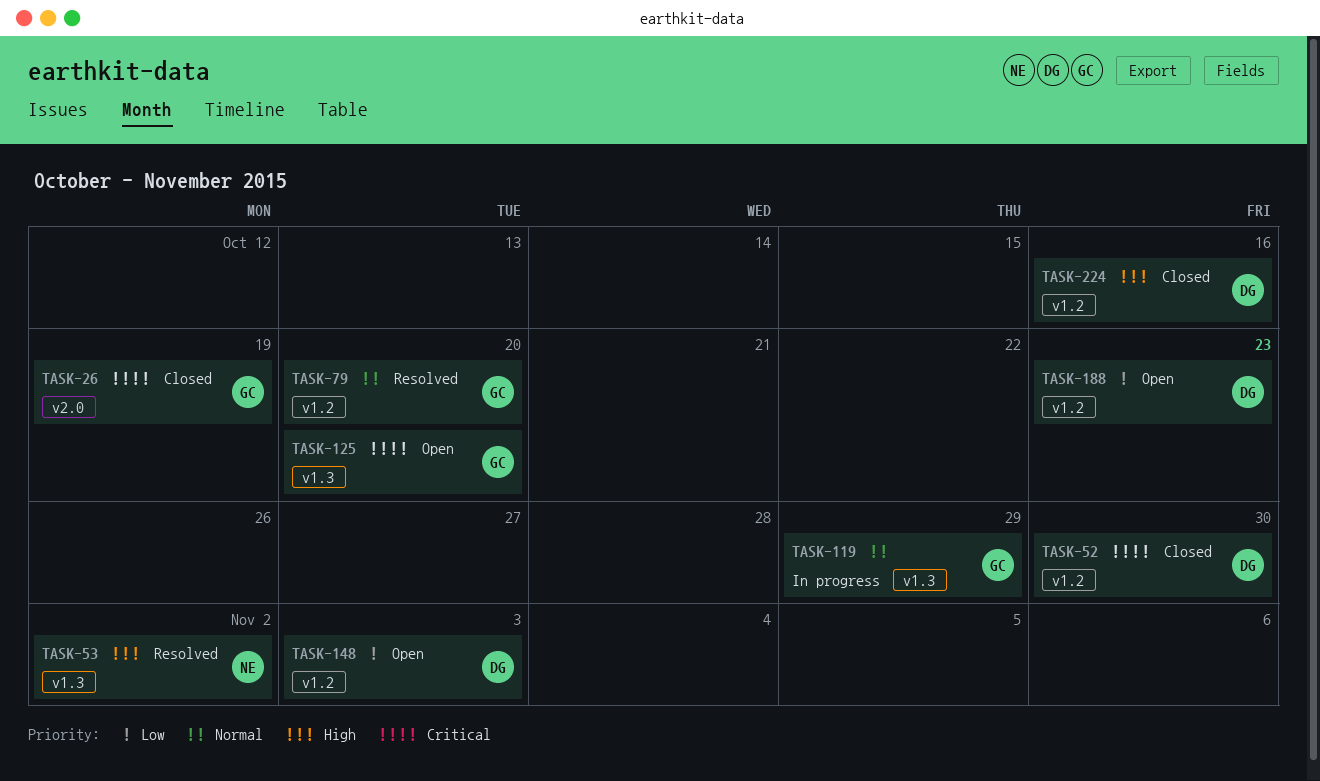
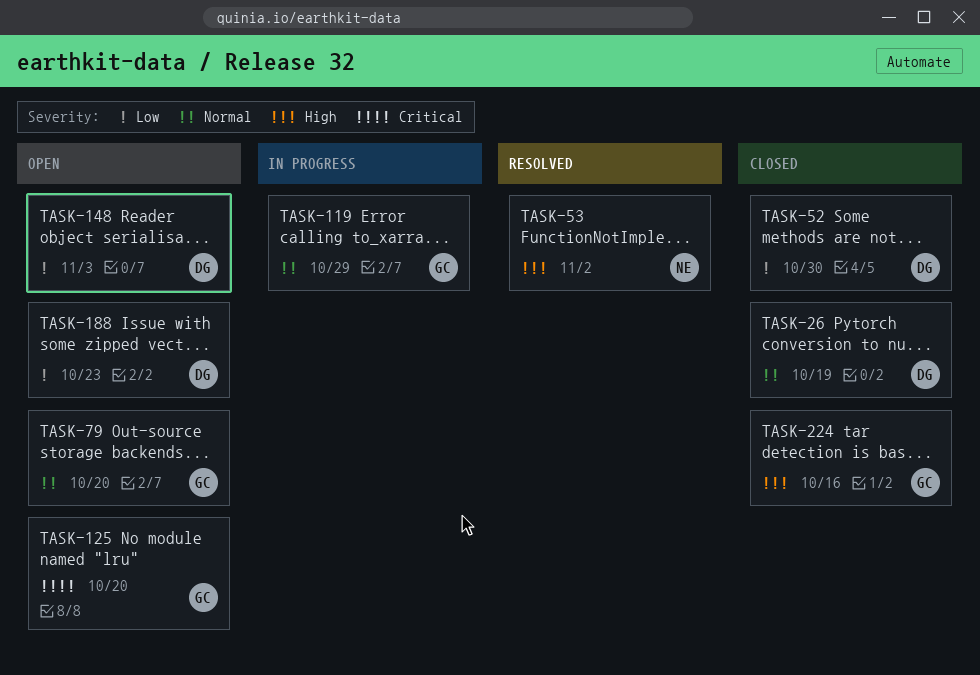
TASK-26, owner: GC -> DG
TASK-26, priority: Critical -> Normal
TASK-52, priority: Critical -> Low
TASK-79, status: Resolved -> Open
TASK-224, owner: DG -> GC

